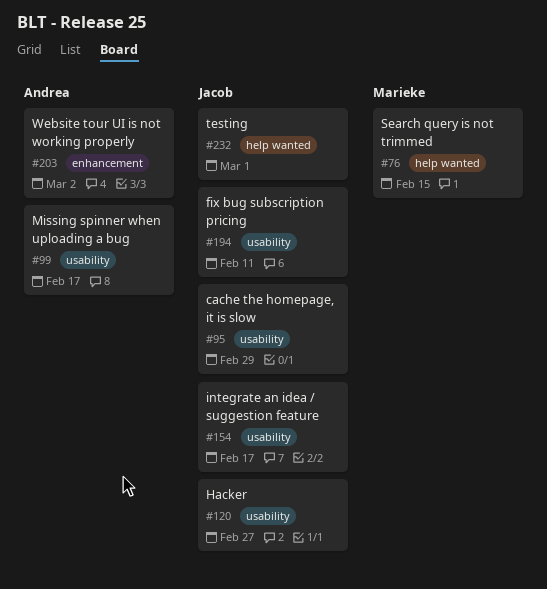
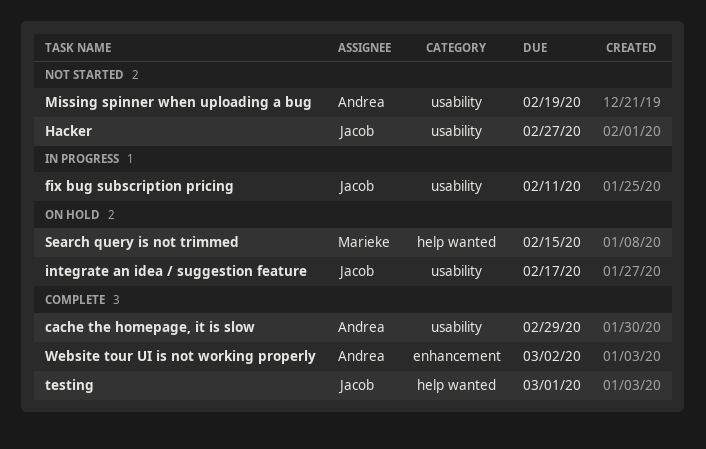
cache the homepage, it is slow, owner: Jacob -> Andrea
Missing spinner when uploading a bug, due: Feb 17 -> Feb 19

